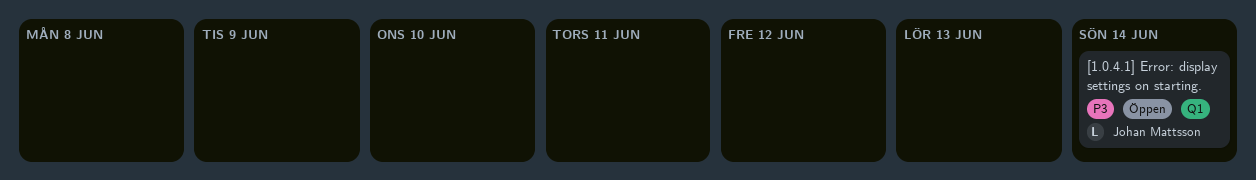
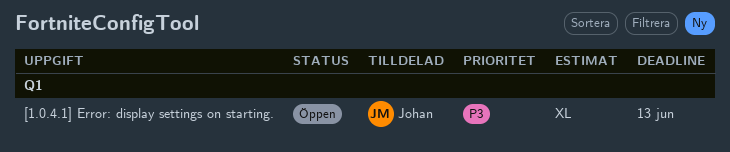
[1.0.4.1] Error: display settings on starting., estimate: L -> XL
[1.0.4.1] Error: display settings on starting., due: Jun 14 -> Jun 13

